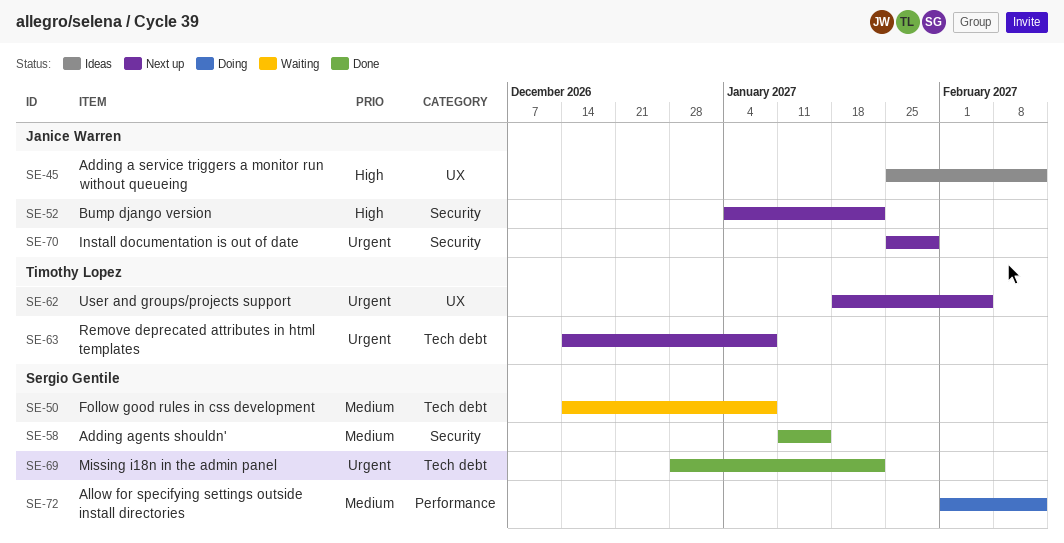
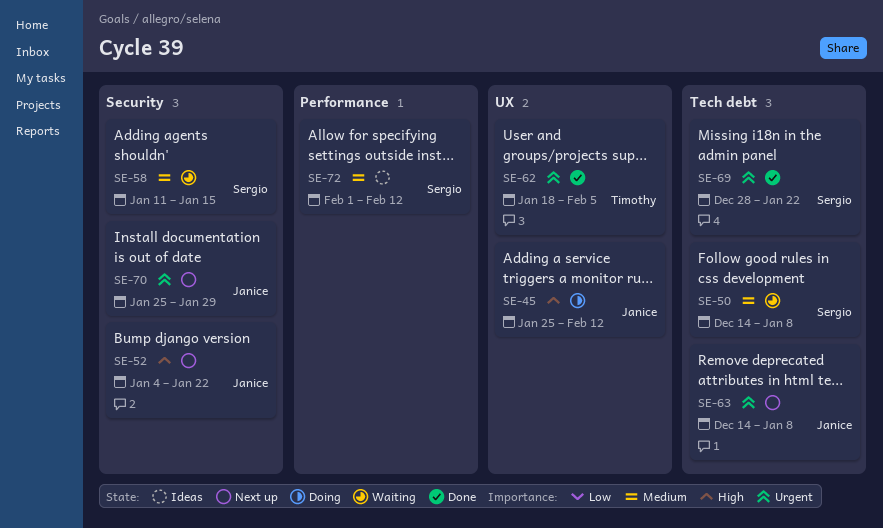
SE-45, status: Ideas -> Doing
SE-58, status: Done -> Waiting
SE-62, status: Next up -> Done
SE-63, owner: Timothy Lopez -> Janice Warren
SE-72, status: Doing -> Ideas

